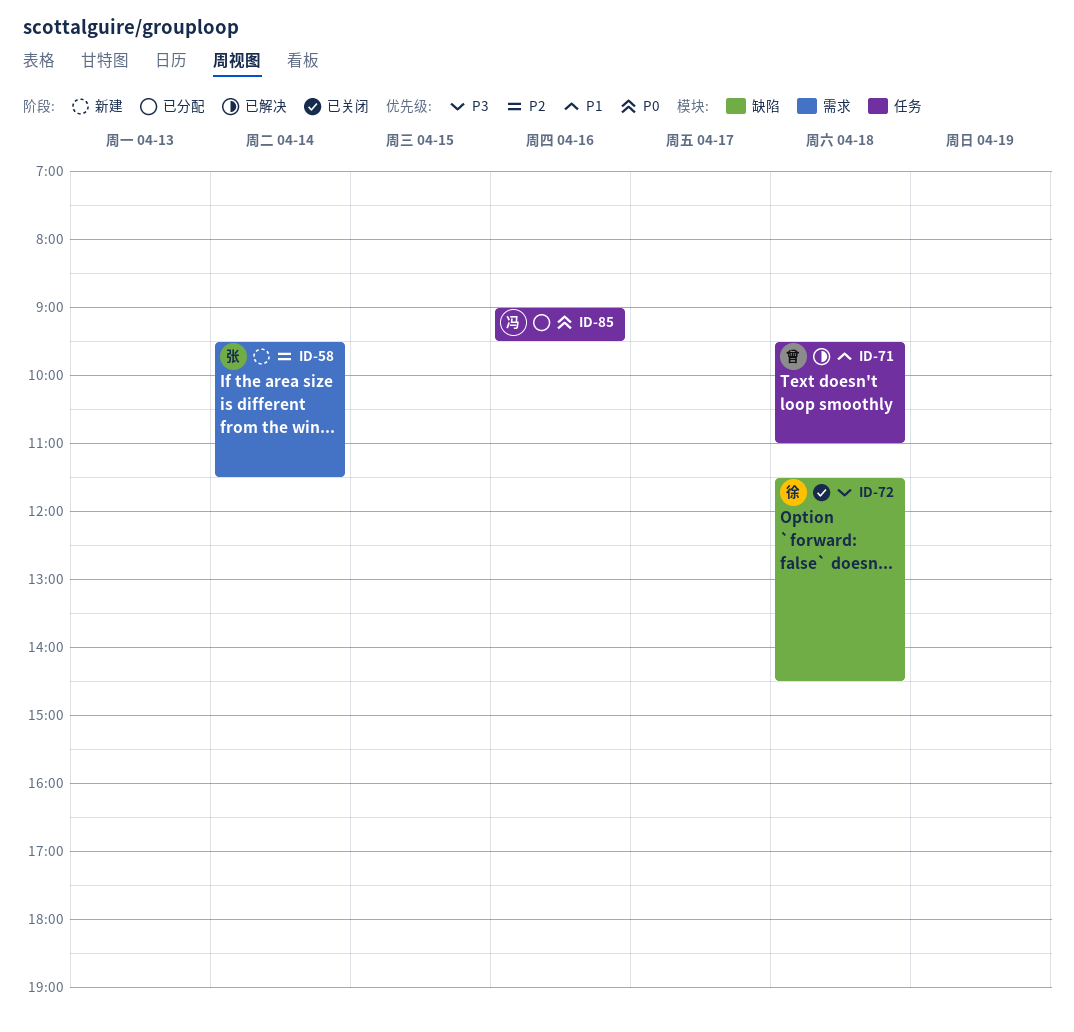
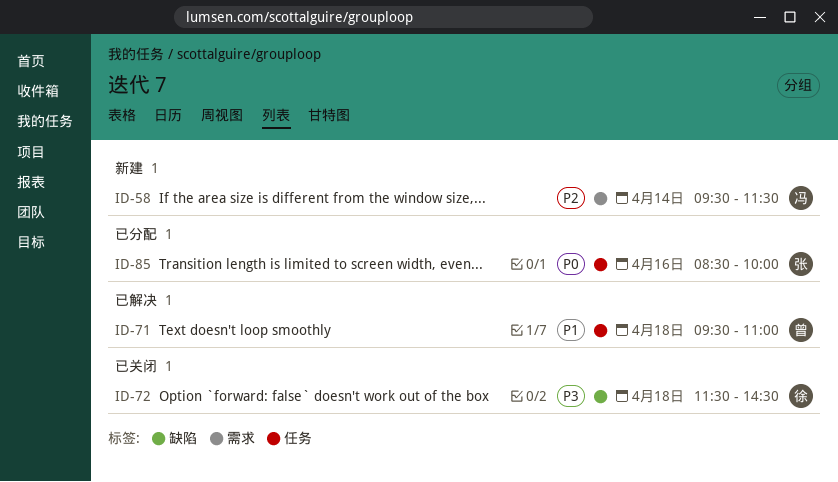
ID-58, owner: 张 -> 冯
ID-85, owner: 冯 -> 张
ID-85, begins: 09:00 -> 08:30
ID-85, ends: 09:30 -> 10:00

